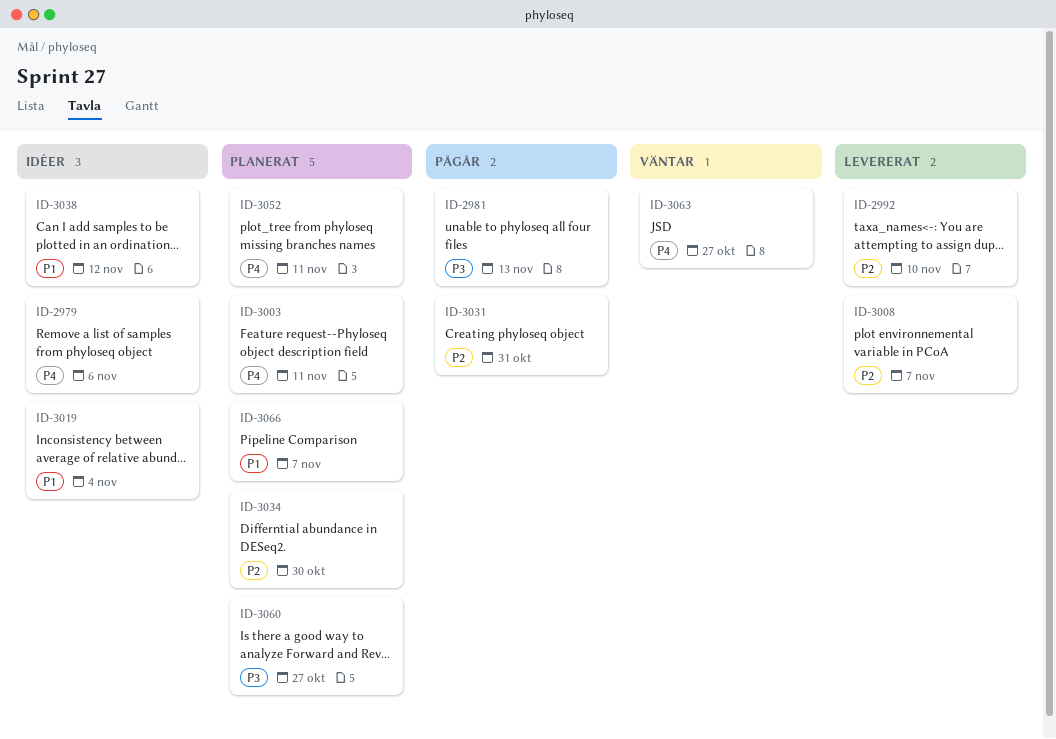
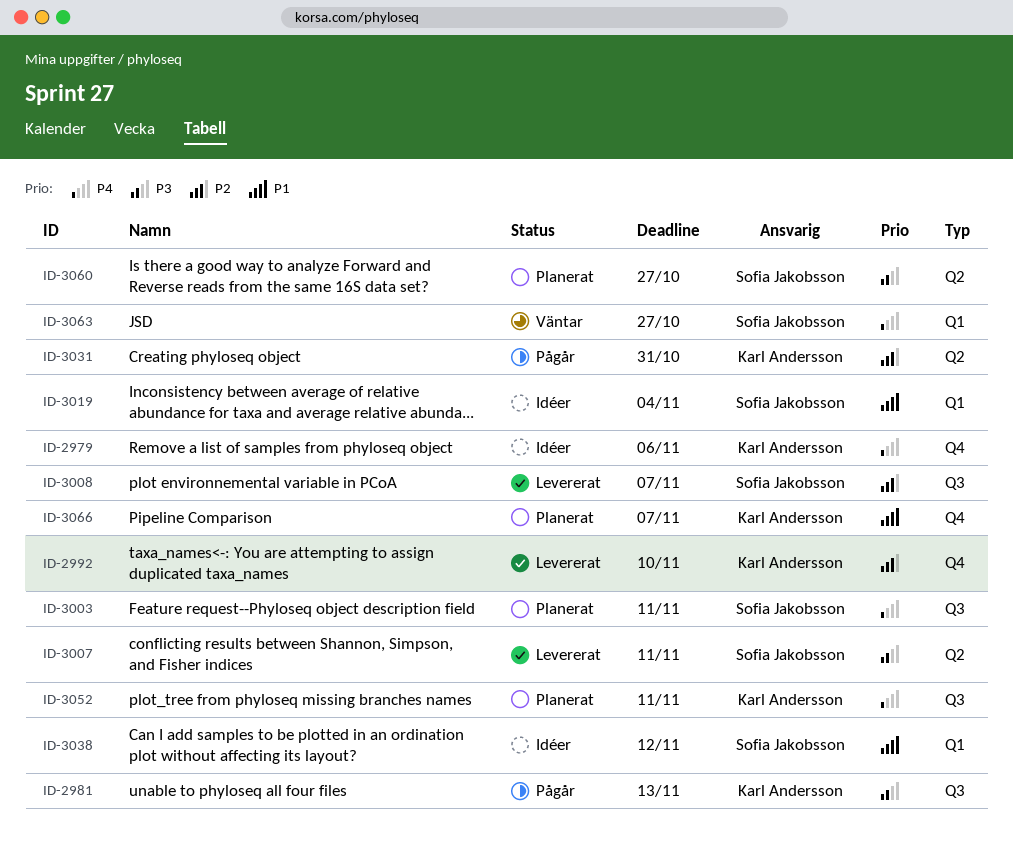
ID-3007: none -> present
ID-3034: present -> none

